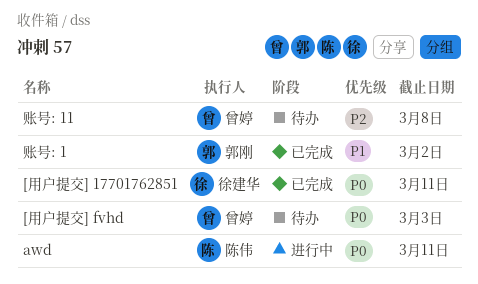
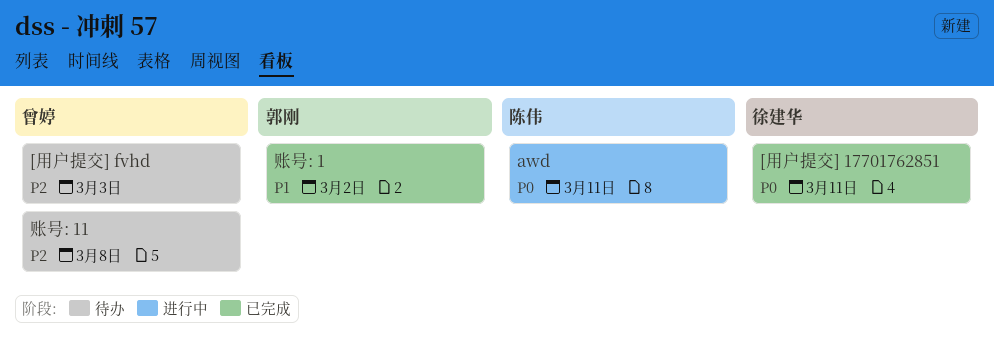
[用户提交] fvhd, priority: P0 -> P2

